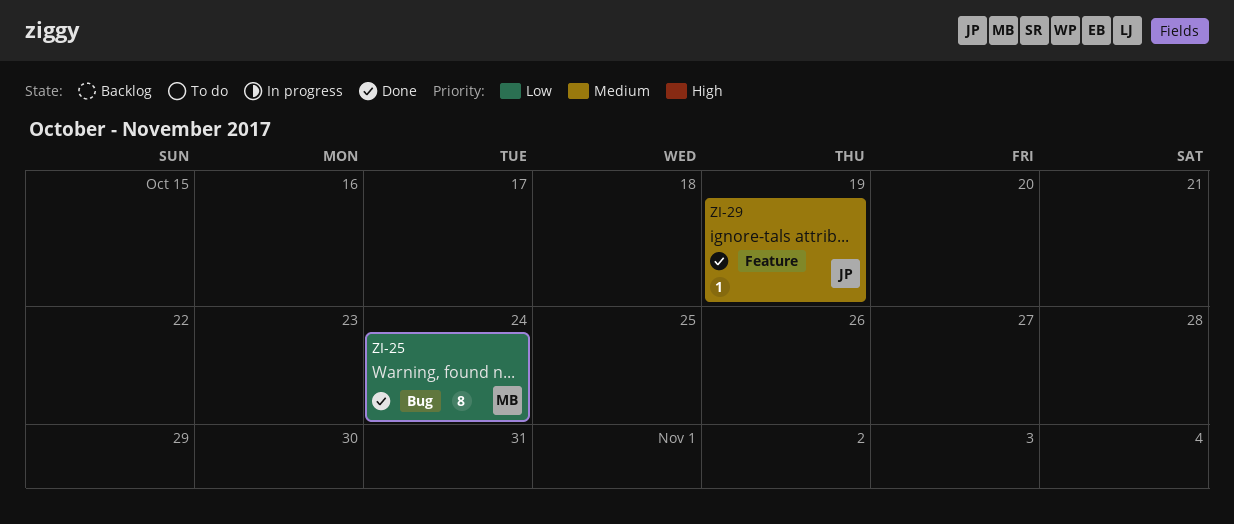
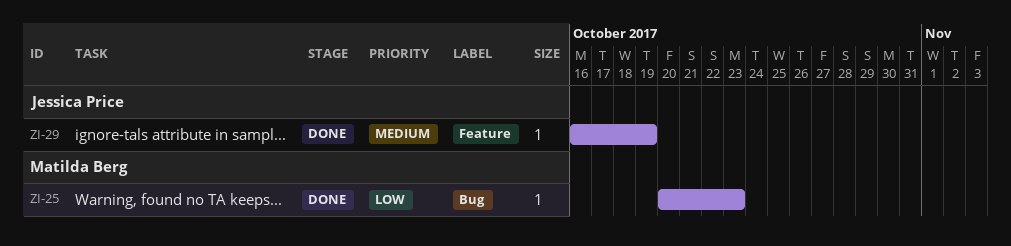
ZI-25, estimate: 8 -> 1
ZI-25, due: Oct 24 -> Oct 23

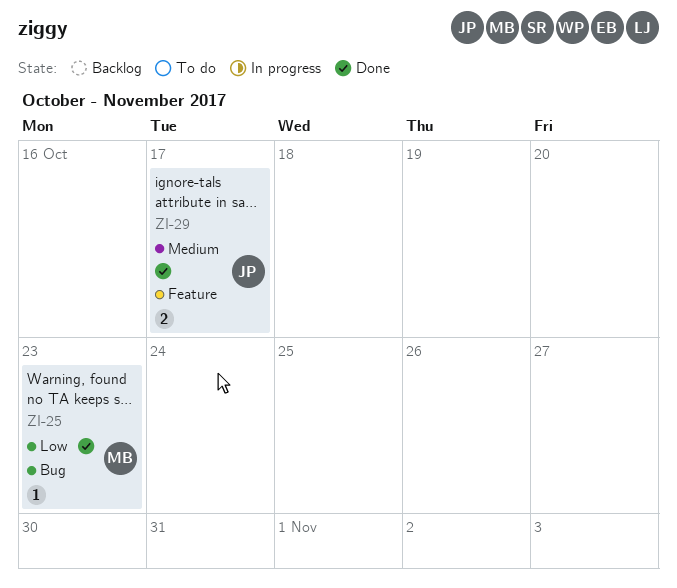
ZI-29, estimate: 1 -> 2
ZI-29, due: Oct 19 -> Oct 17

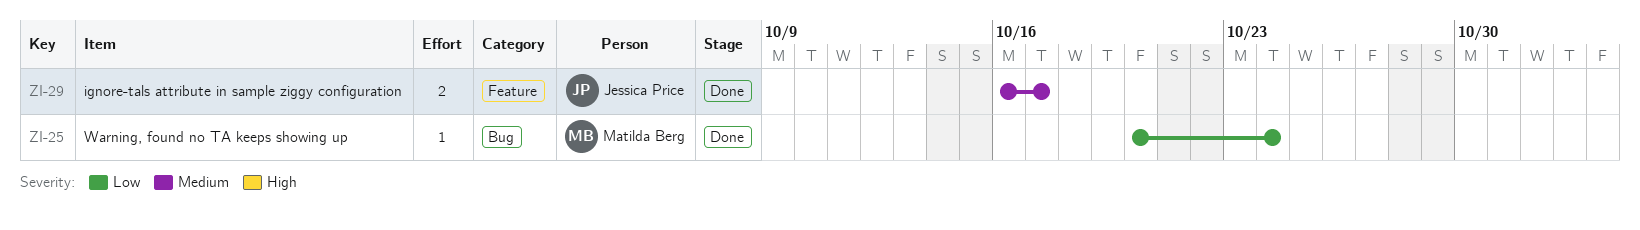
ZI-25, due: Oct 23 -> Oct 24

